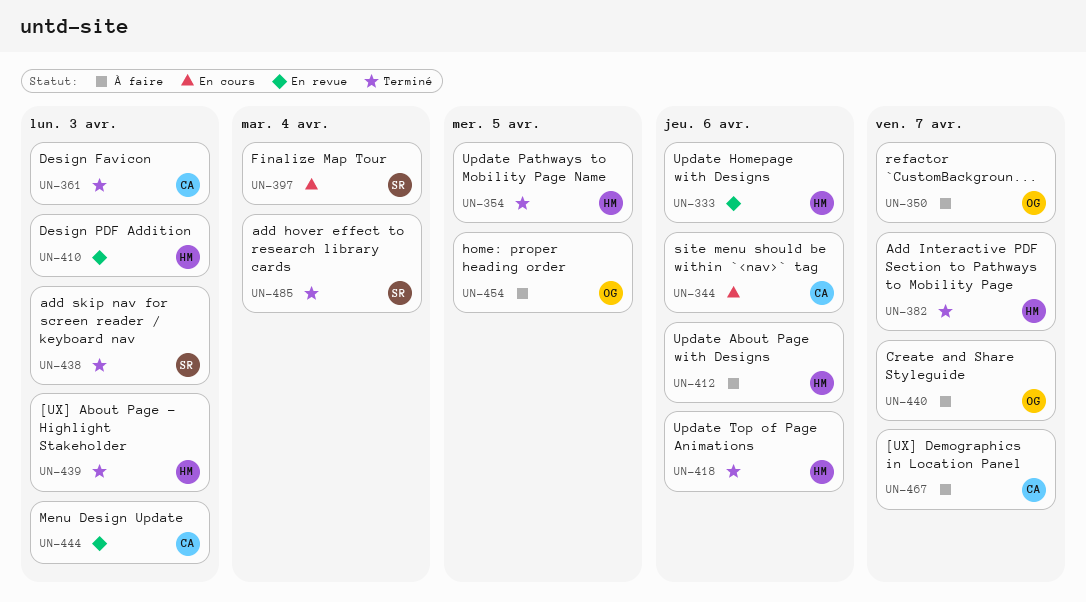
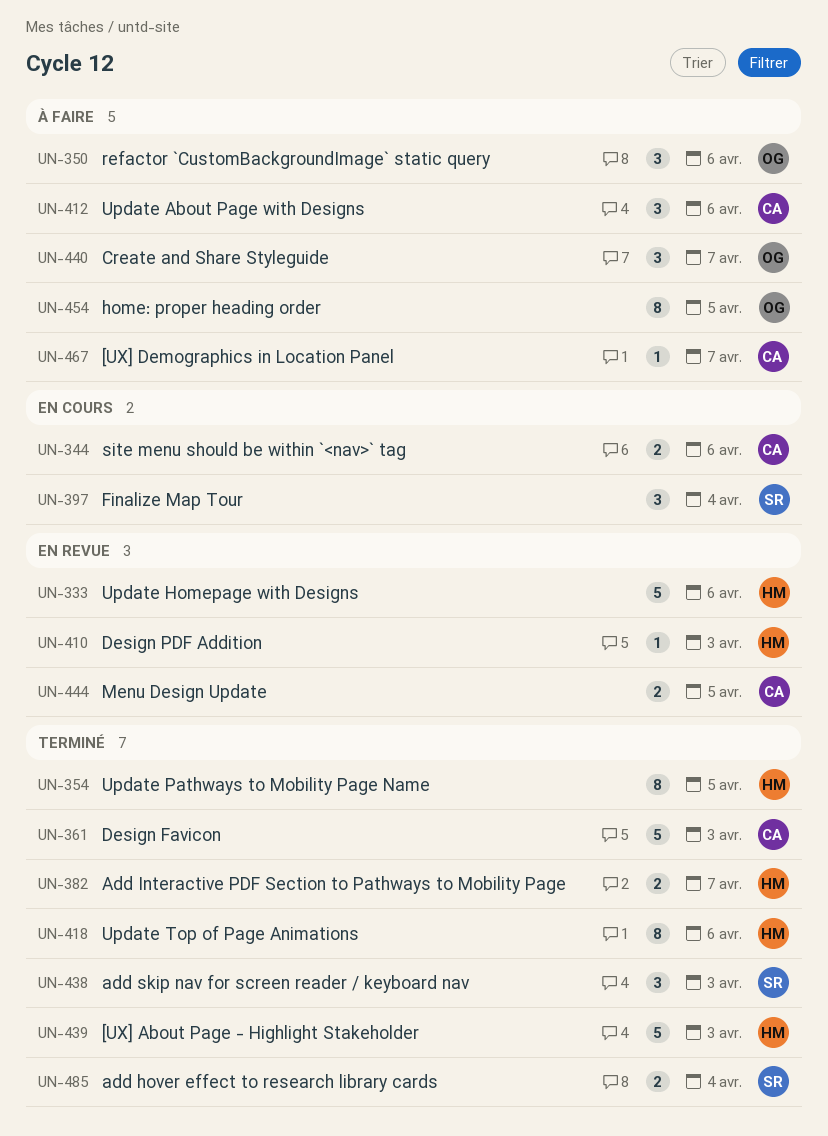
UN-350, due: Apr 7 -> Apr 6
UN-412, owner: HM -> CA
UN-444, due: Apr 3 -> Apr 5

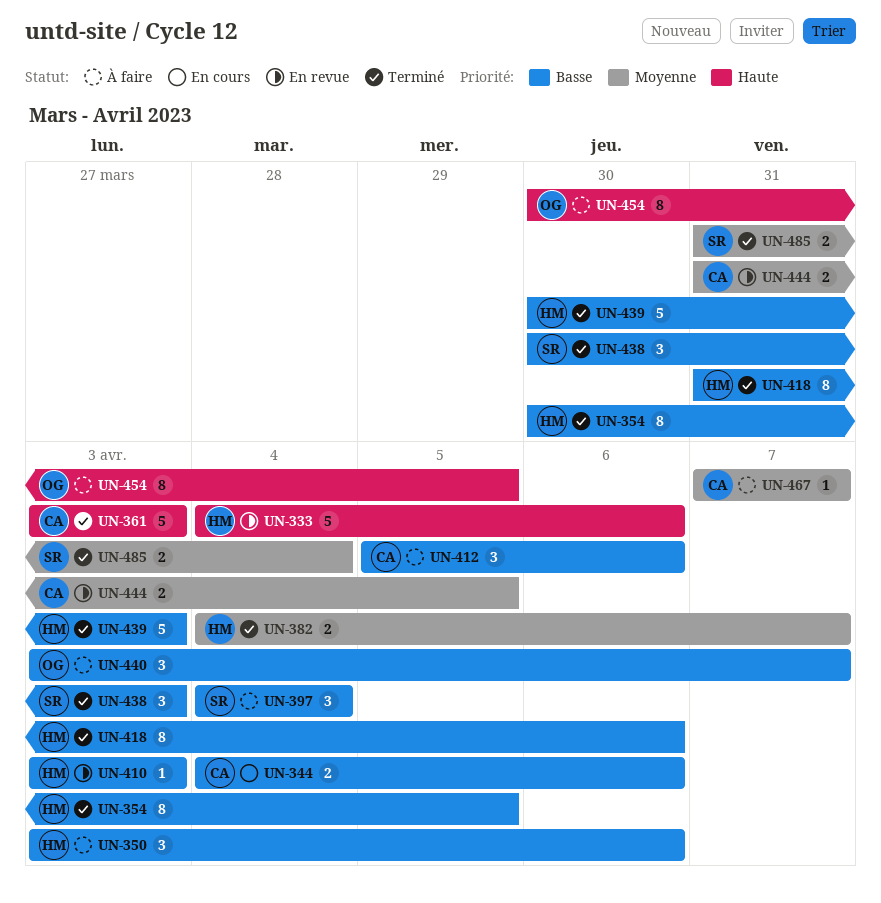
UN-350, owner: OG -> HM
UN-397, status: En cours -> À faire

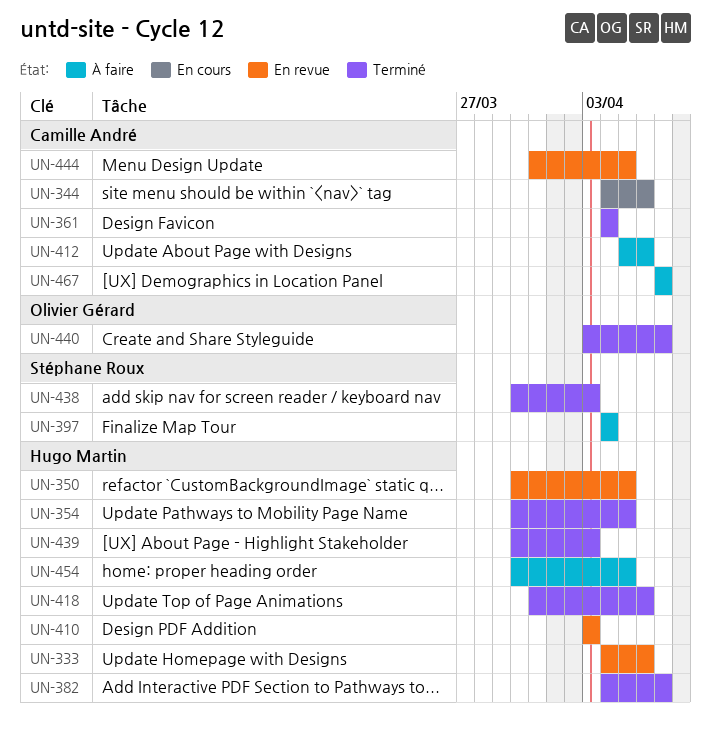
UN-350, status: À faire -> En revue
UN-350, start: Apr 3 -> Mar 30
UN-350, due: Apr 6 -> Apr 5
UN-361, start: Apr 3 -> Apr 4
UN-361, due: Apr 3 -> Apr 4
UN-440, status: À faire -> Terminé
UN-454, owner: Olivier Gérard -> Hugo Martin
UN-485: present -> none

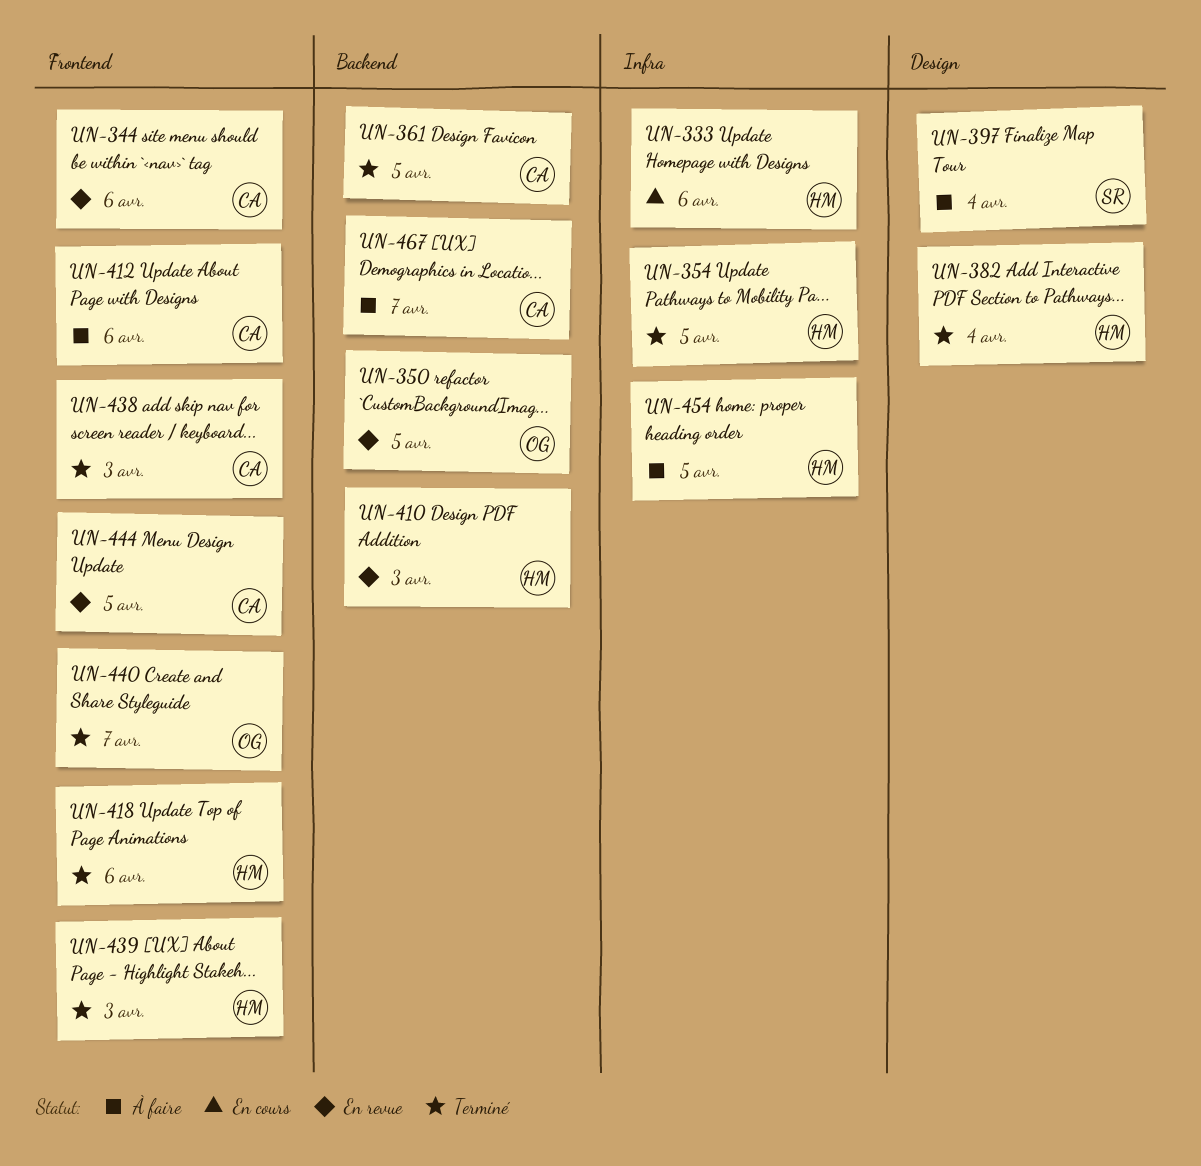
UN-333, status: En revue -> En cours
UN-344, status: En cours -> En revue
UN-350, owner: Hugo Martin -> Olivier Gérard
UN-361, due: Apr 4 -> Apr 5
UN-382, due: Apr 7 -> Apr 4
UN-438, owner: Stéphane Roux -> Camille André

